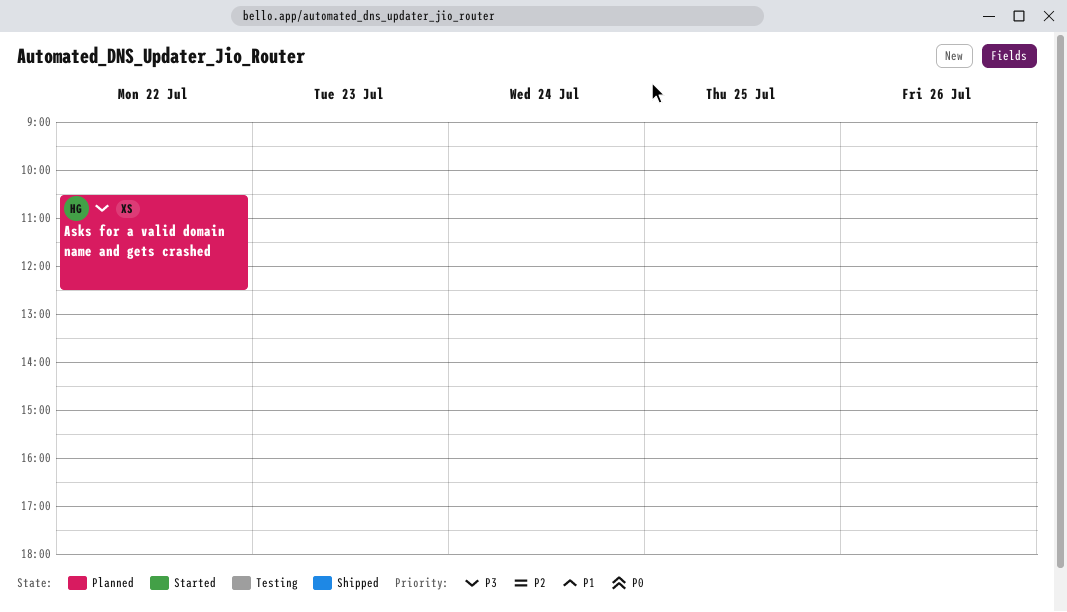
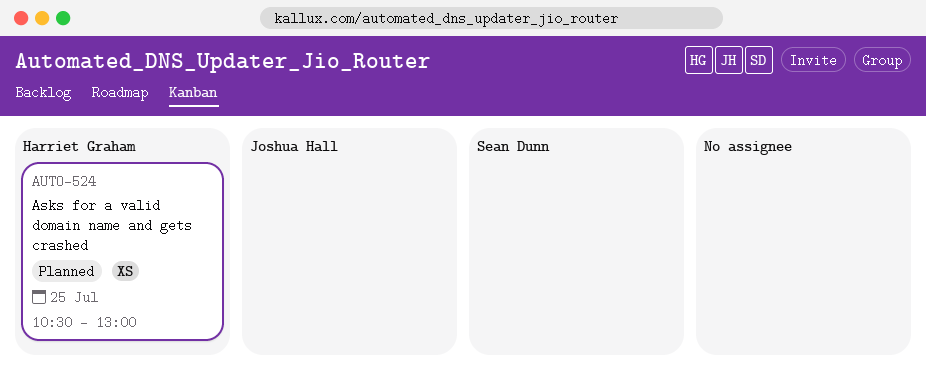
Asks for a valid domain name and gets crashed, day: Jul 22 -> Jul 25
Asks for a valid domain name and gets crashed, ends: 12:30 -> 13:00

